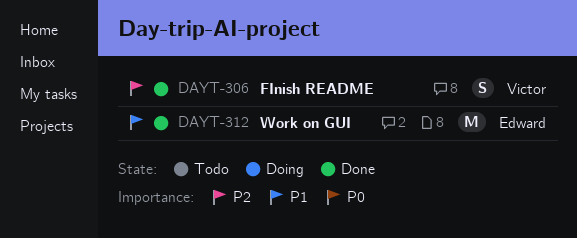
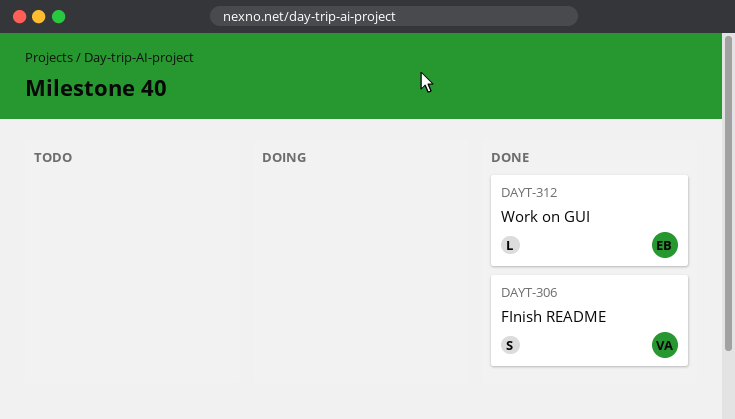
DAYT-312, estimate: M -> L

